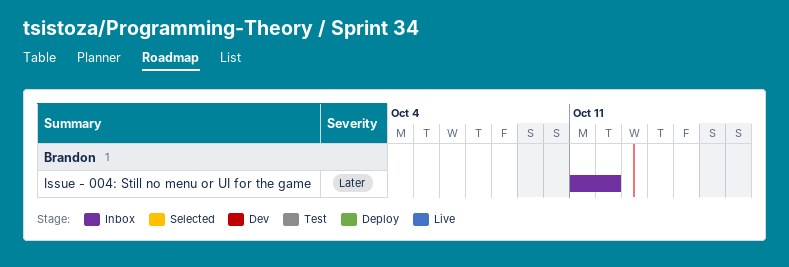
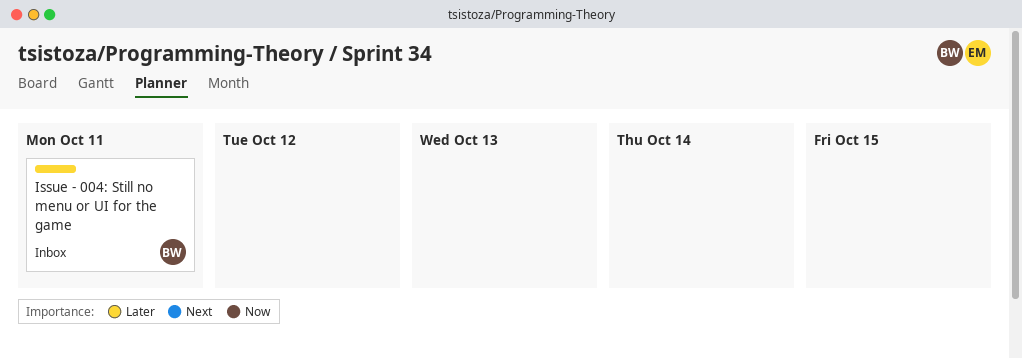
Issue - 004: Still no menu or UI for the game, due: Oct 12 -> Oct 11

